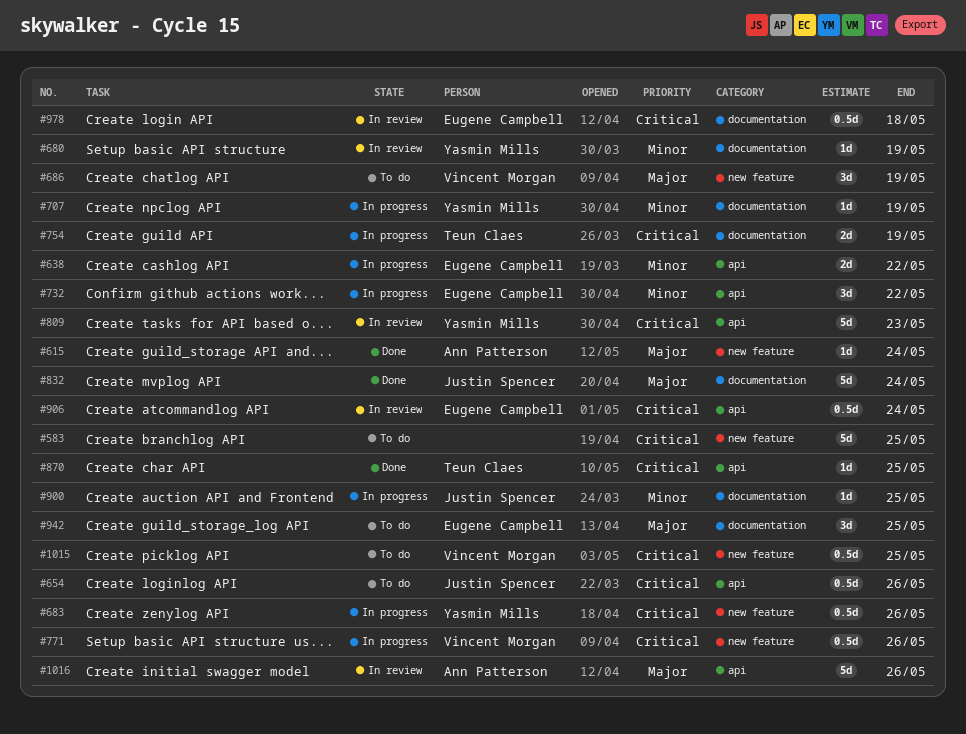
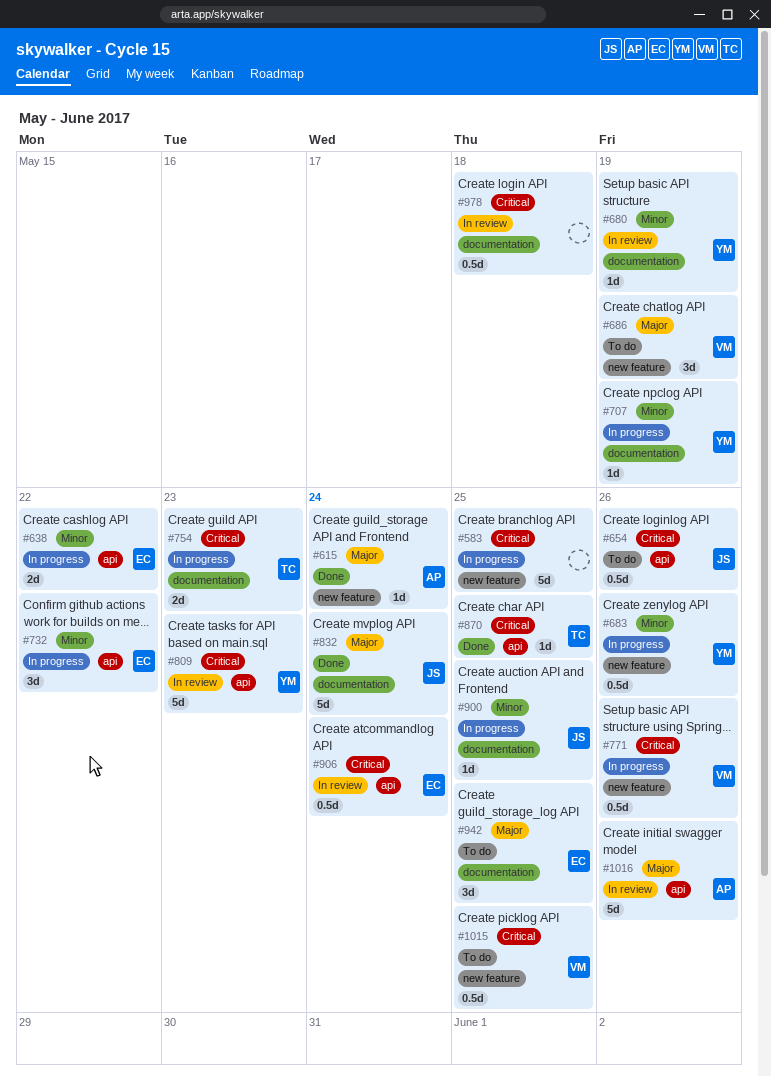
#583, status: To do -> In progress
#683, priority: Critical -> Minor
#754, due: May 19 -> May 23
#978, owner: Eugene Campbell -> none

